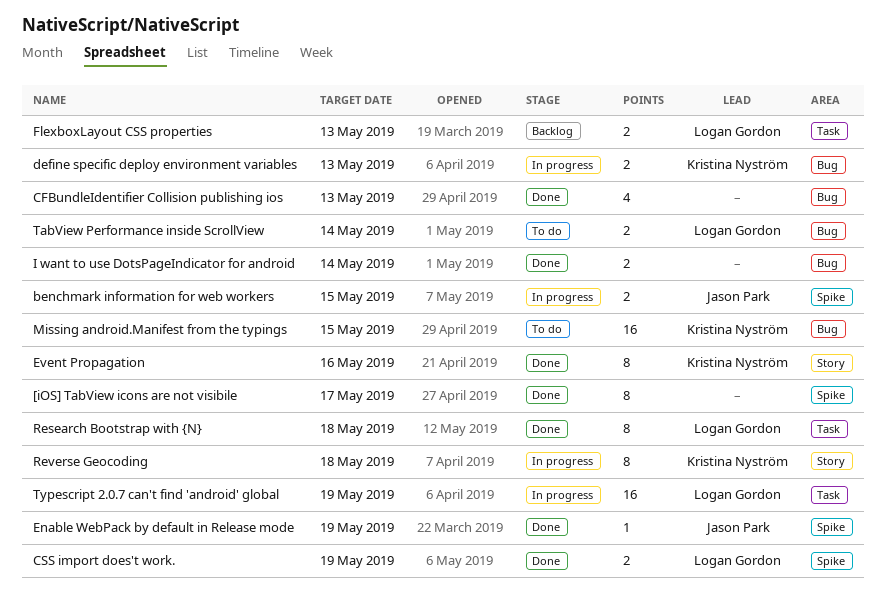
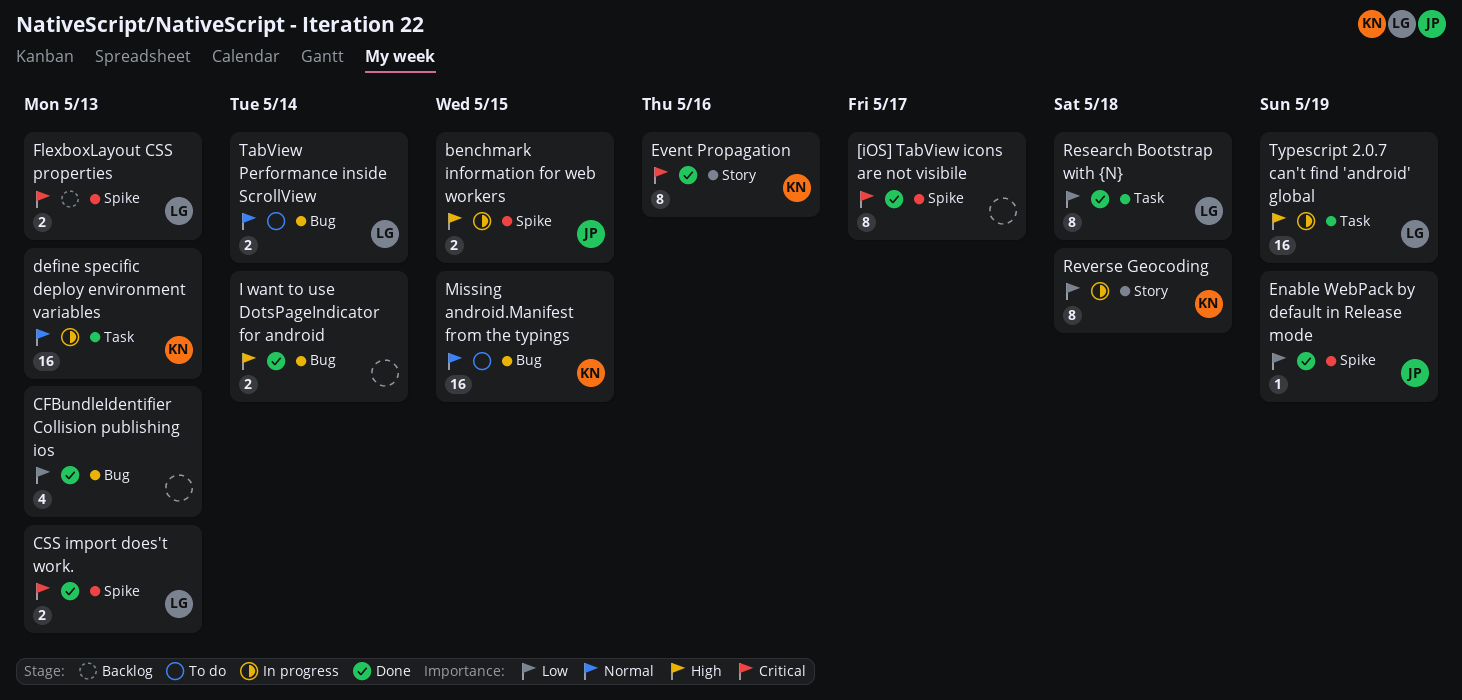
CSS import does't work., due: May 19 -> May 13
define specific deploy environment variables, label: Bug -> Task
define specific deploy environment variables, estimate: 2 -> 16
FlexboxLayout CSS properties, label: Task -> Spike

